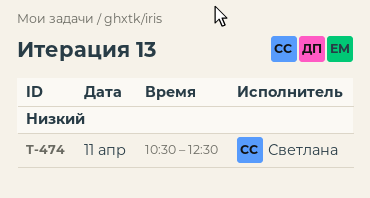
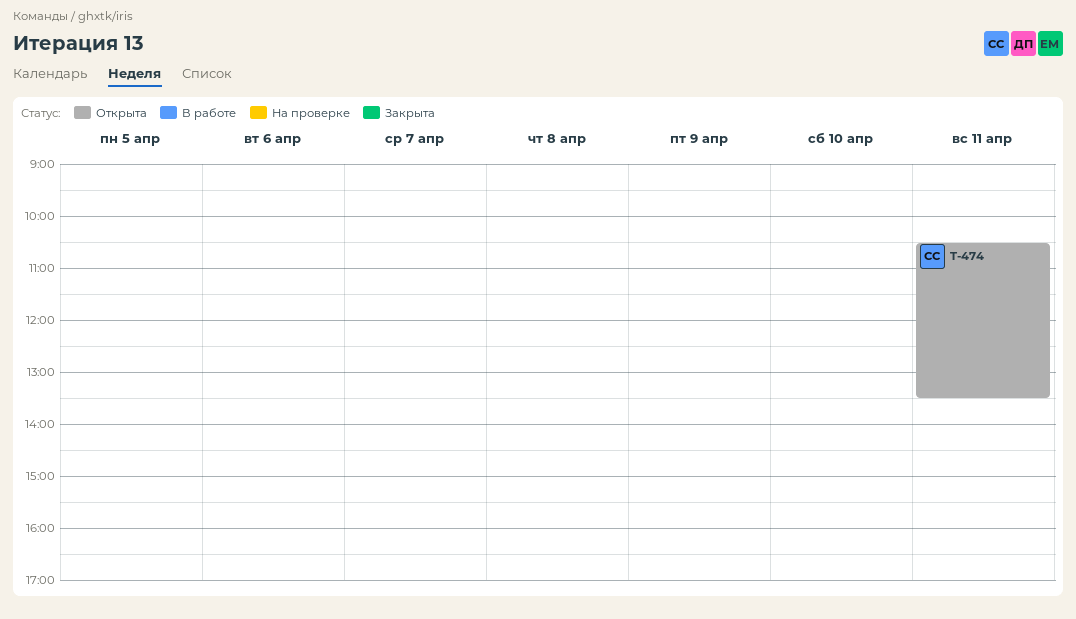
T-474, ends: 12:30 -> 13:30

